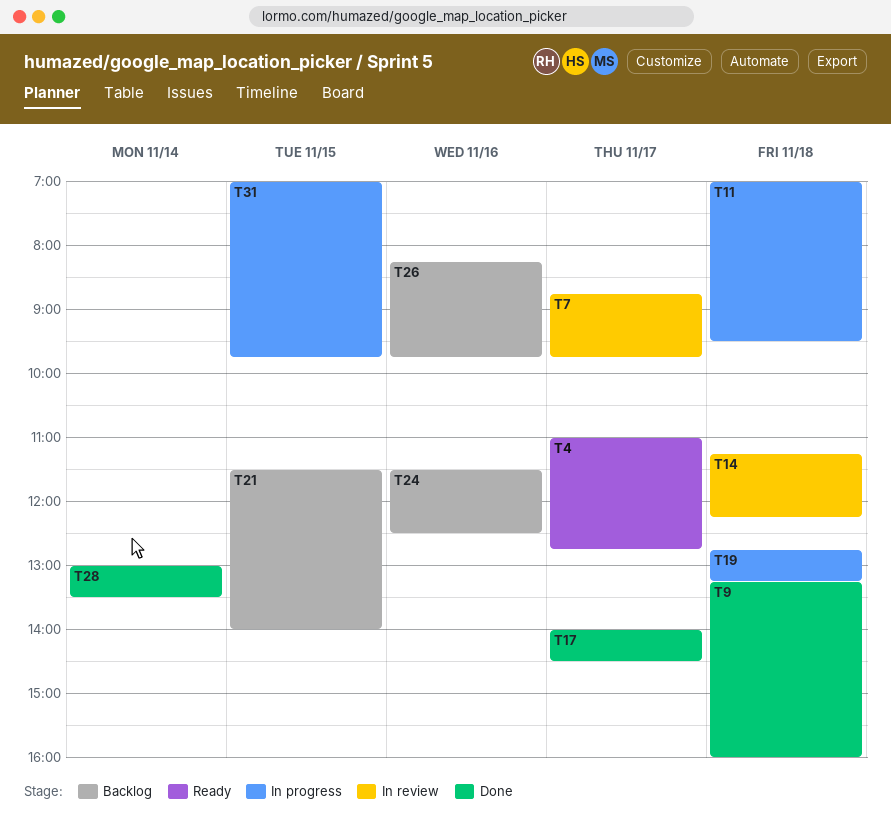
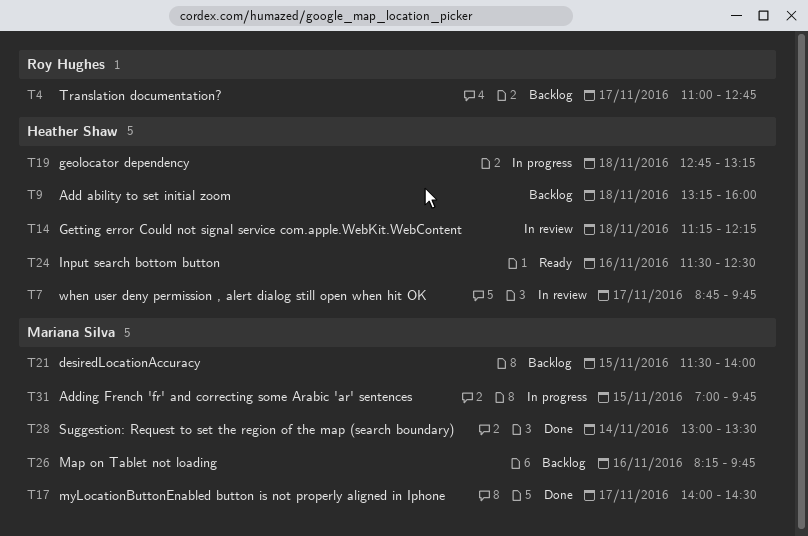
T4, status: Ready -> Backlog
T9, status: Done -> Backlog
T11: present -> none
T24, status: Backlog -> Ready

